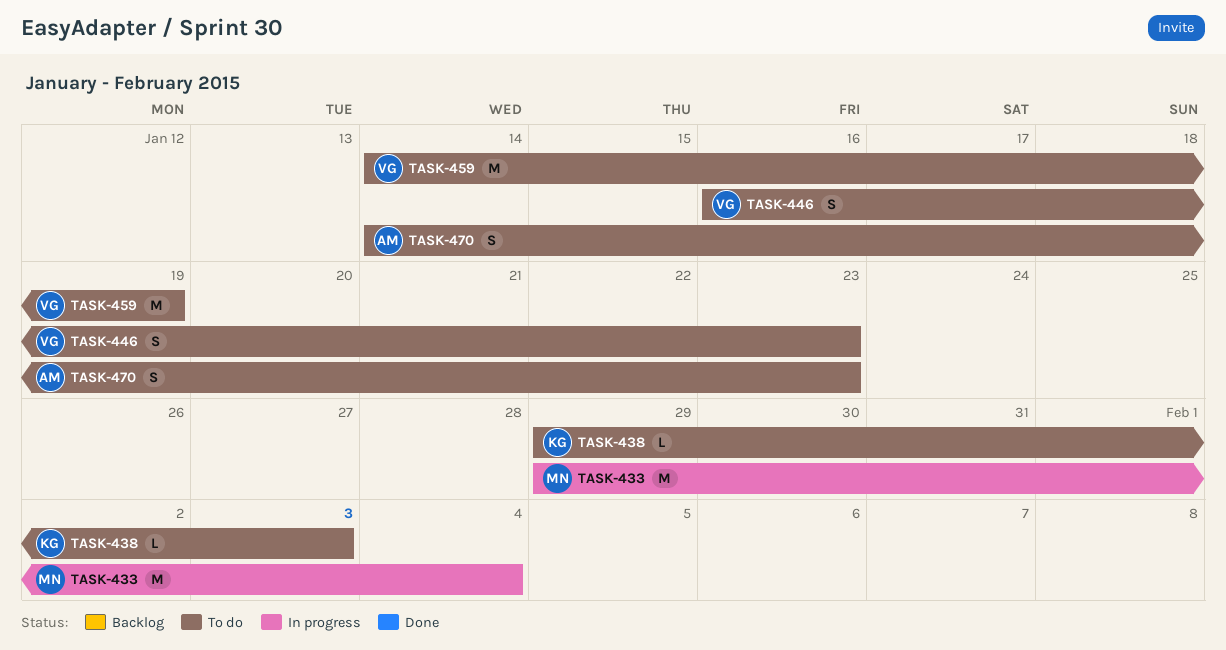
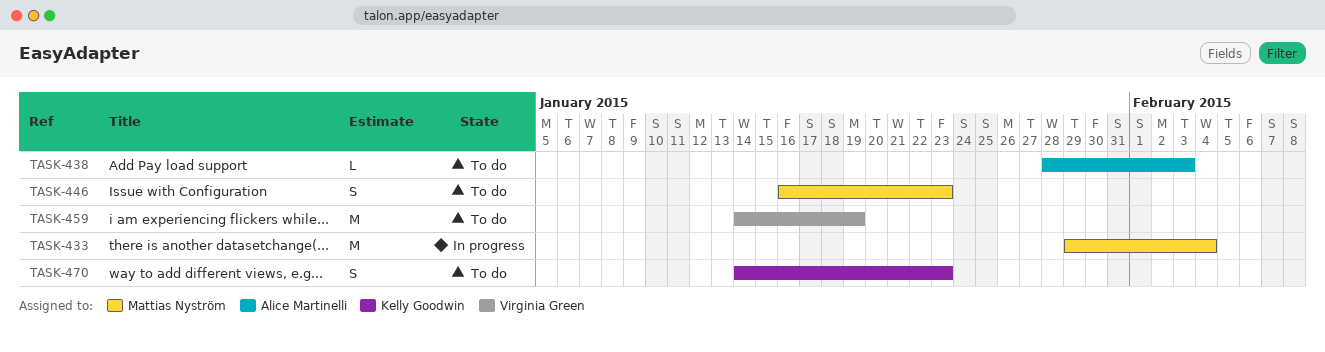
TASK-438, owner: Kelly Goodwin -> Alice Martinelli
TASK-438, start: Jan 29 -> Jan 28
TASK-446, owner: Virginia Green -> Mattias Nyström
TASK-470, owner: Alice Martinelli -> Kelly Goodwin

